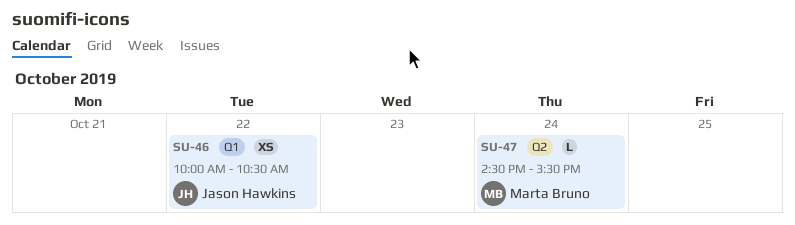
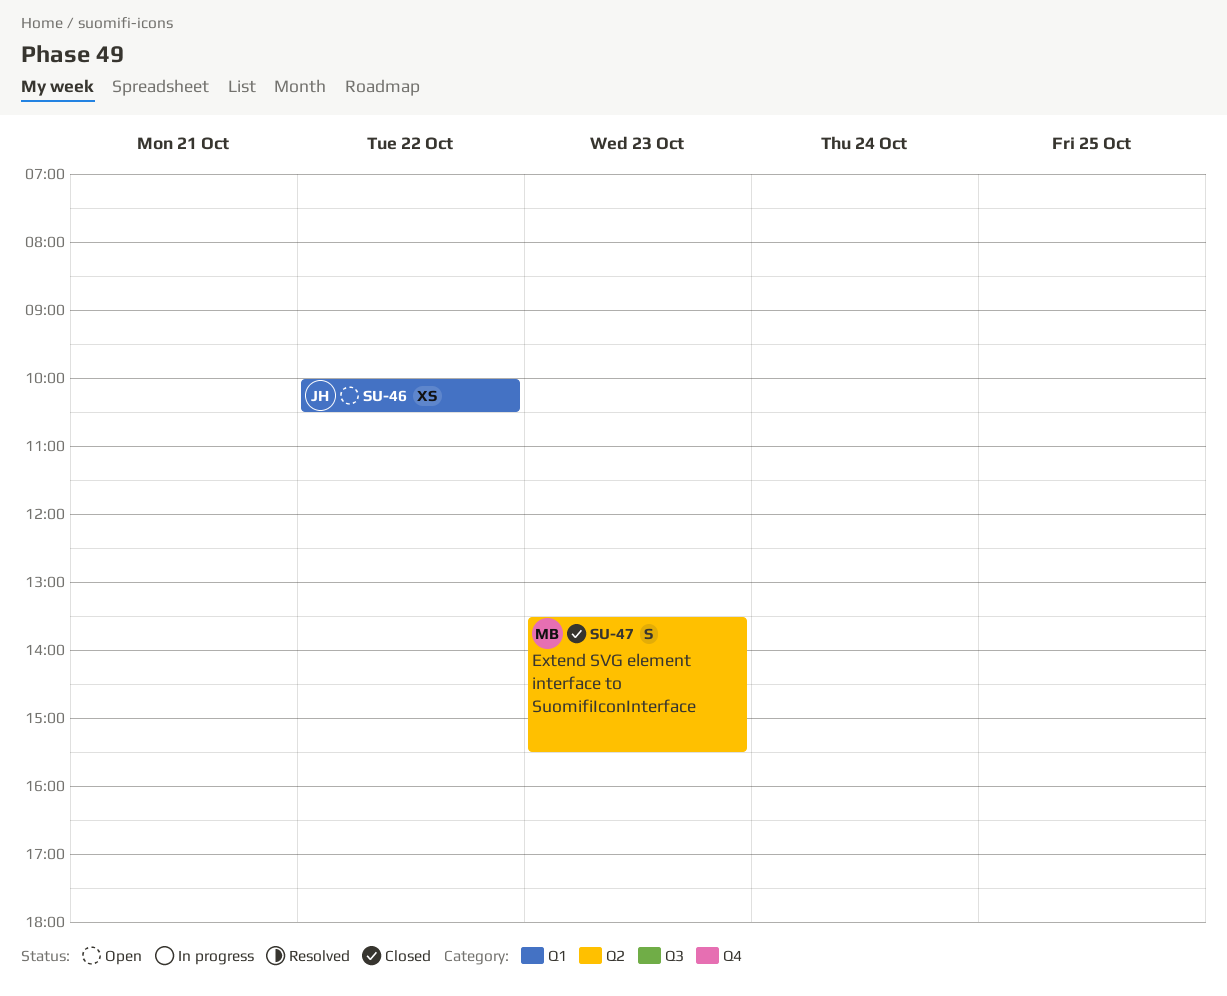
SU-47, estimate: L -> S
SU-47, day: Oct 24 -> Oct 23
SU-47, begins: 14:30 -> 13:30

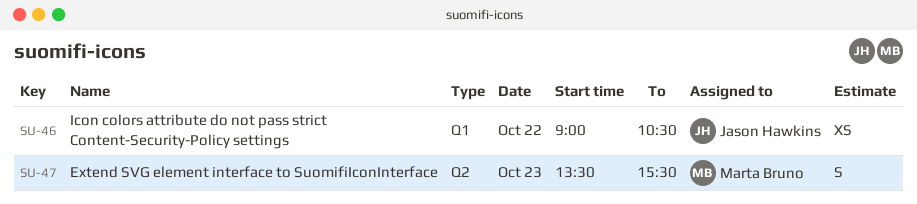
SU-46, begins: 10:00 -> 09:00

